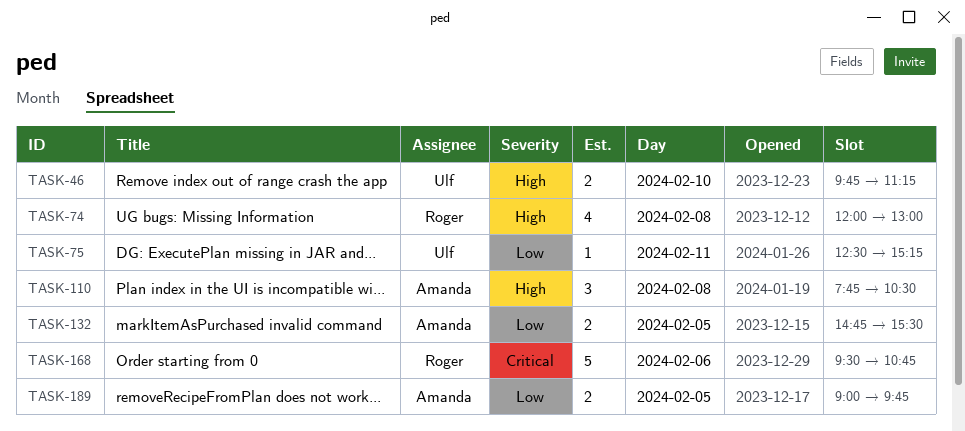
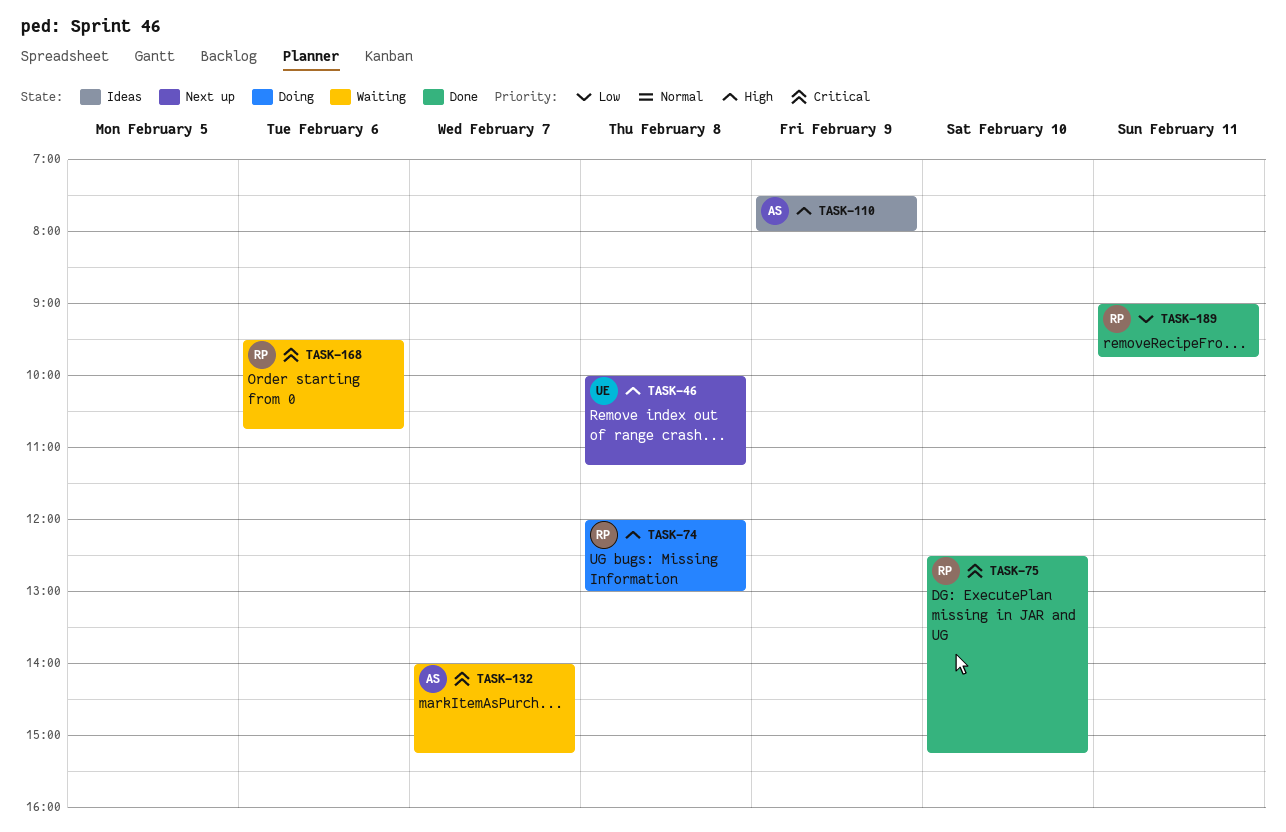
TASK-46, day: Feb 10 -> Feb 8
TASK-46, begins: 09:45 -> 10:00
TASK-75, owner: Ulf -> Roger
TASK-75, priority: Low -> Critical
TASK-75, day: Feb 11 -> Feb 10
TASK-110, day: Feb 8 -> Feb 9
TASK-110, begins: 07:45 -> 07:30
TASK-110, ends: 10:30 -> 08:00
TASK-132, priority: Low -> Critical
TASK-132, day: Feb 5 -> Feb 7
TASK-132, begins: 14:45 -> 14:00
TASK-132, ends: 15:30 -> 15:15
TASK-189, owner: Amanda -> Roger
TASK-189, day: Feb 5 -> Feb 11

